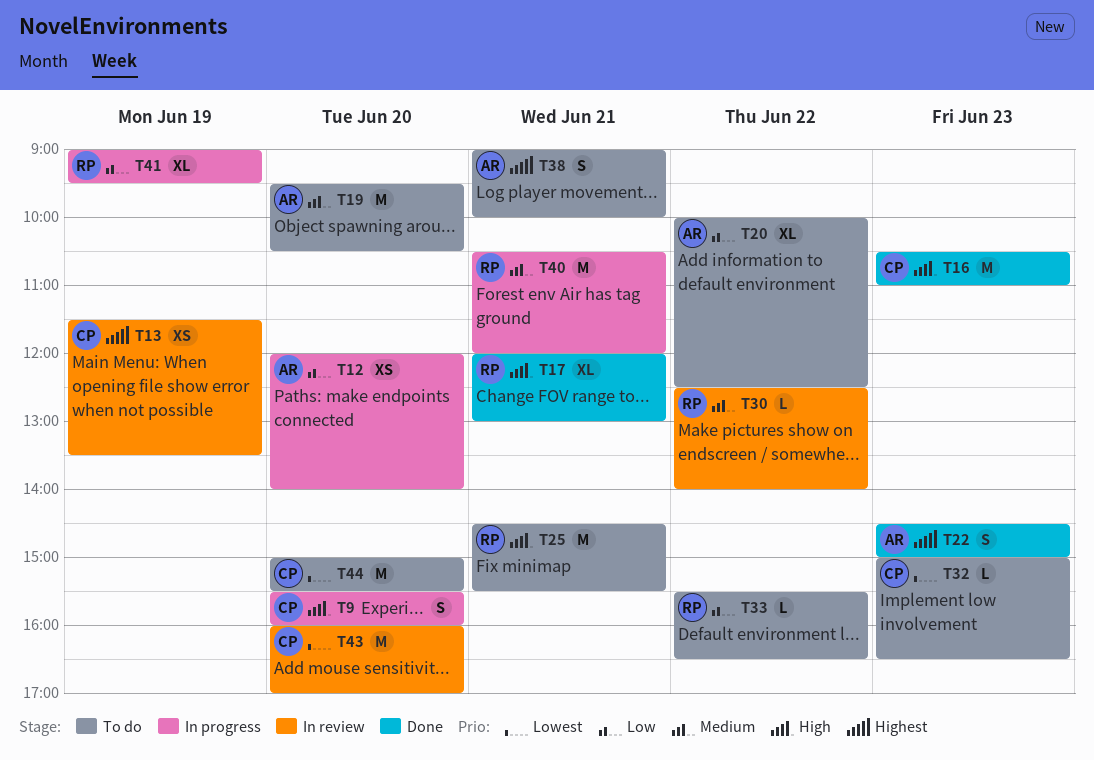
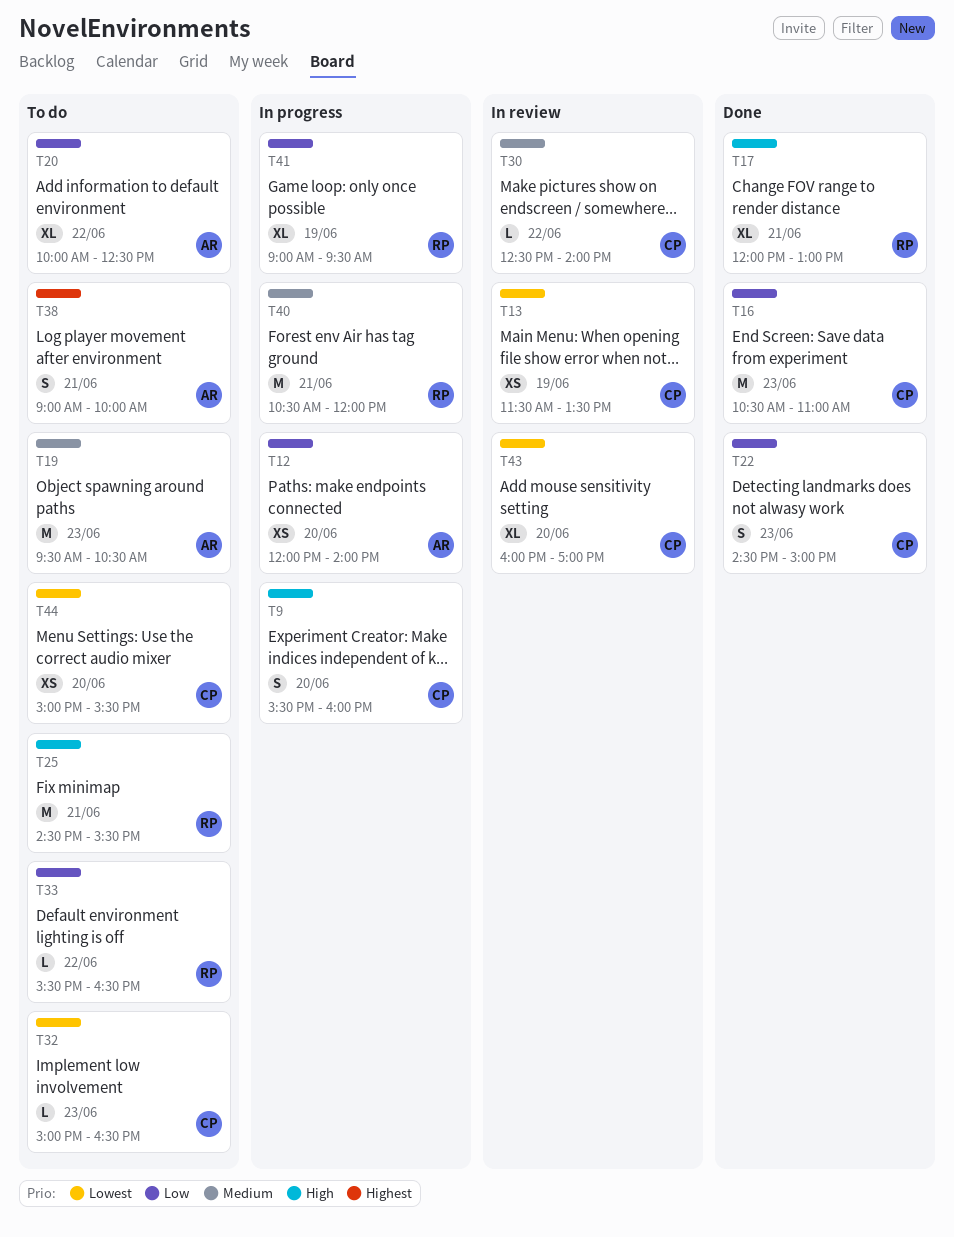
T13, priority: Highest -> Lowest
T16, priority: High -> Low
T19, day: Jun 20 -> Jun 23
T22, owner: AR -> CP
T22, priority: Highest -> Low
T30, owner: RP -> CP
T43, estimate: M -> XL
T44, estimate: M -> XS

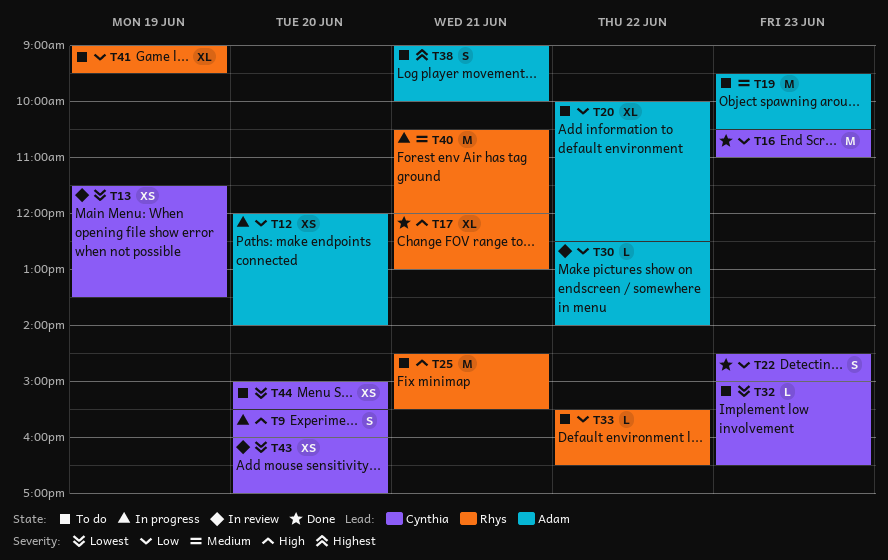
T30, owner: Cynthia -> Adam
T30, priority: Medium -> Low
T41, status: In progress -> To do
T43, estimate: XL -> XS

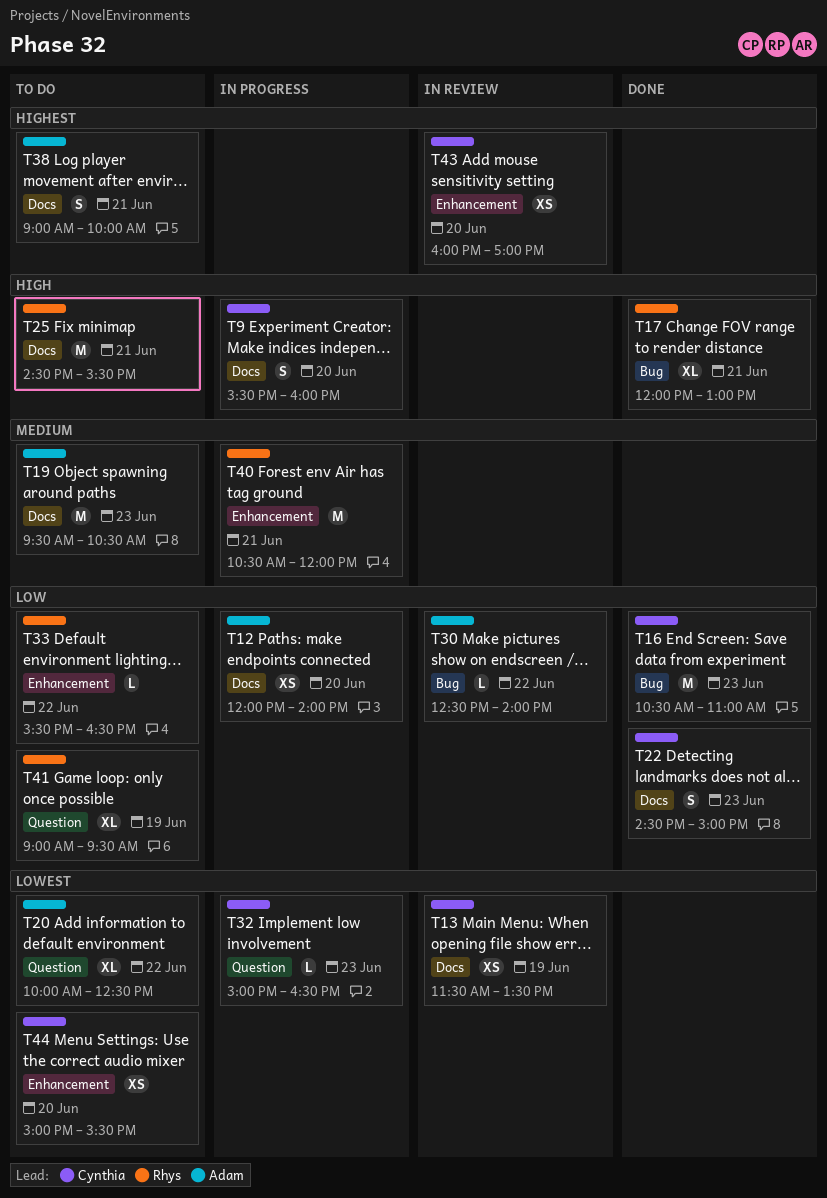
T20, priority: Low -> Lowest
T32, status: To do -> In progress
T43, priority: Lowest -> Highest

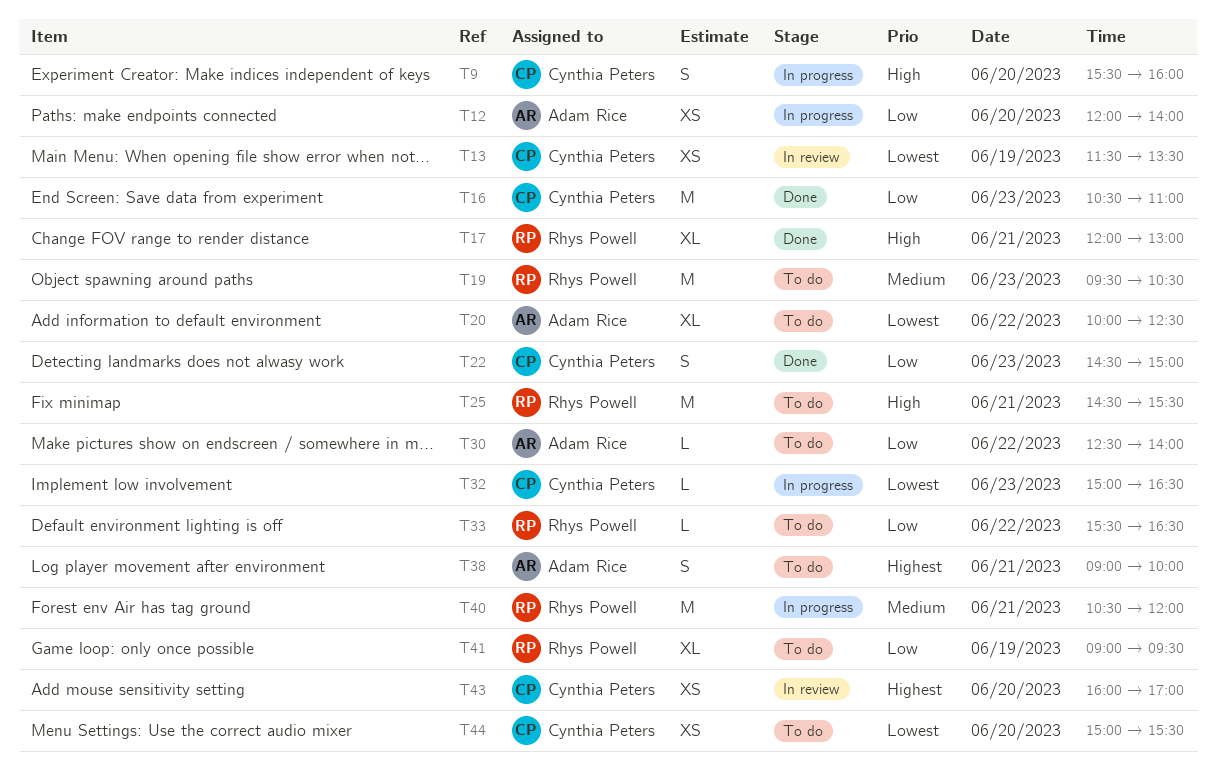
T19, owner: Adam Rice -> Rhys Powell
T30, status: In review -> To do

